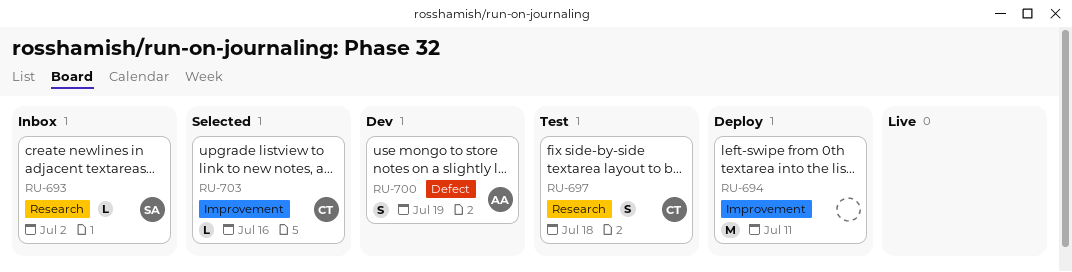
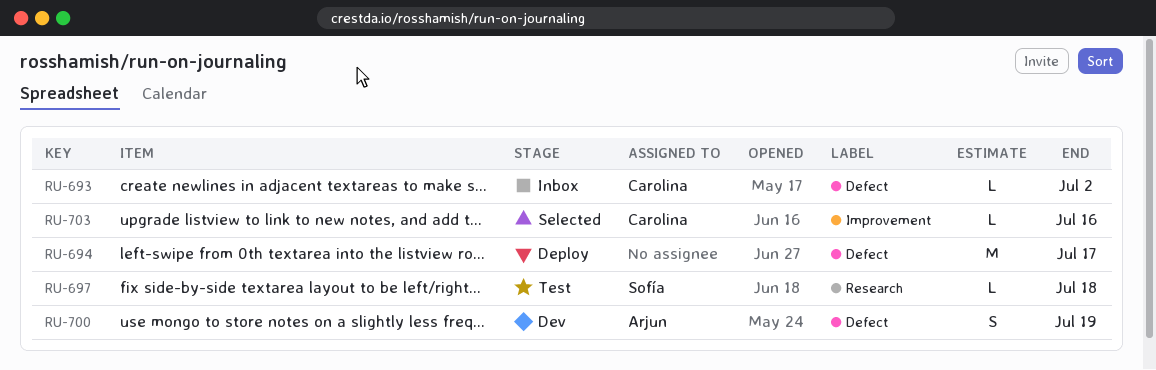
RU-693, owner: Sofía -> Carolina
RU-693, label: Research -> Defect
RU-694, label: Improvement -> Defect
RU-694, due: Jul 11 -> Jul 17
RU-697, owner: Carolina -> Sofía
RU-697, estimate: S -> L

